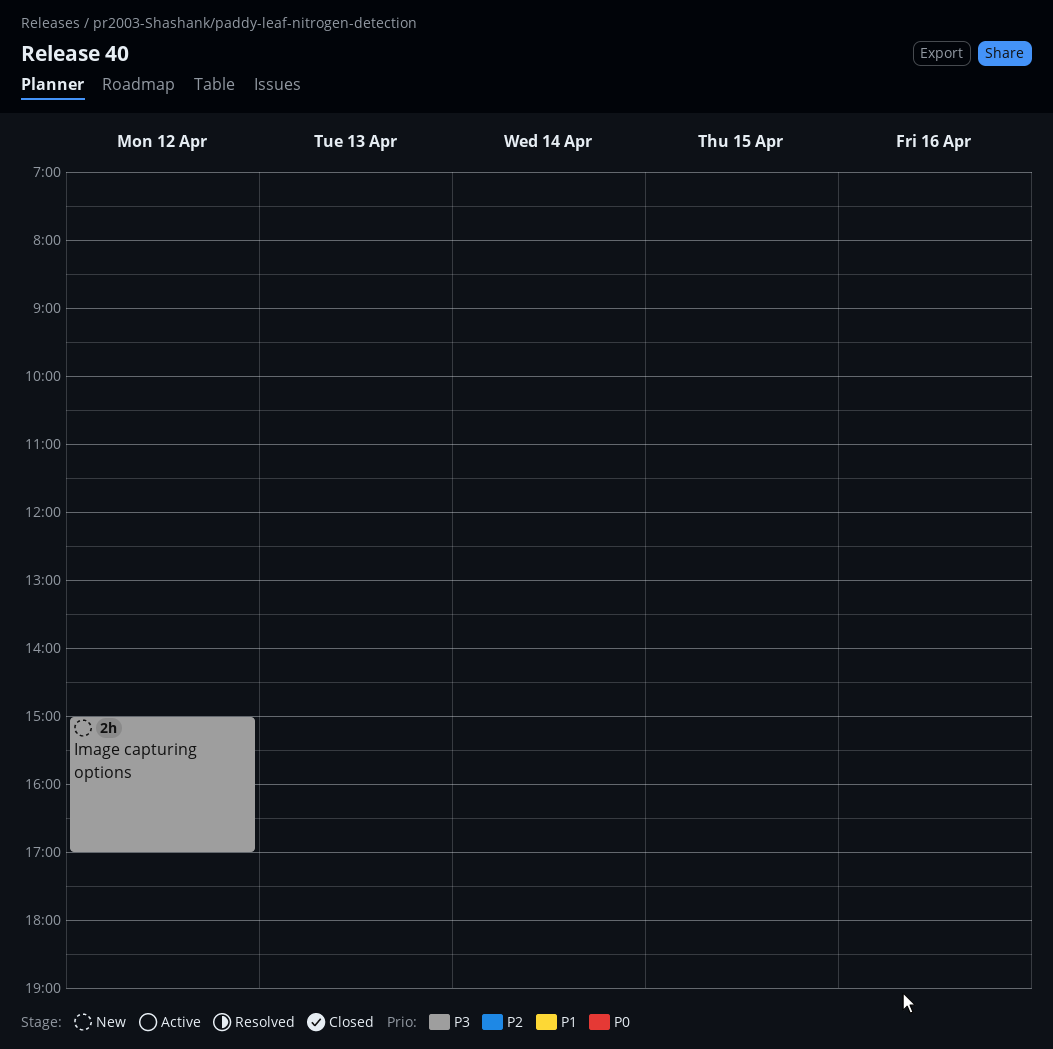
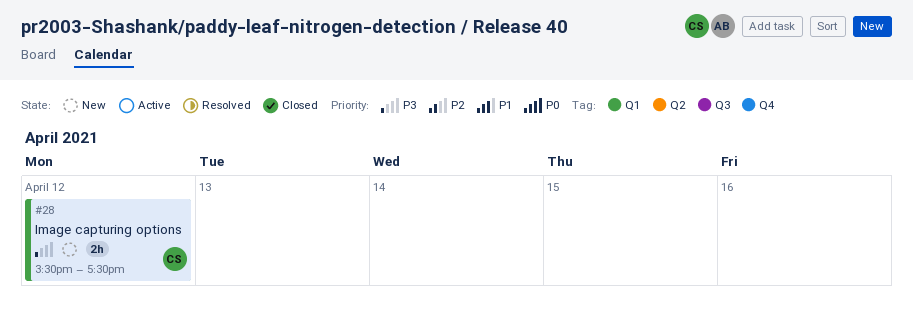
Image capturing options, begins: 15:00 -> 15:30
Image capturing options, ends: 17:00 -> 17:30

